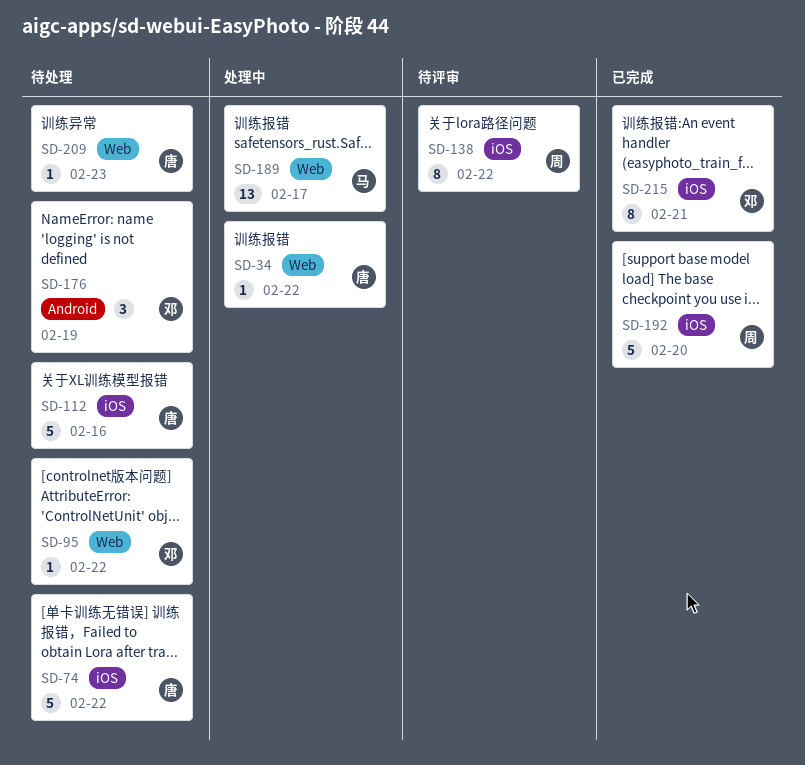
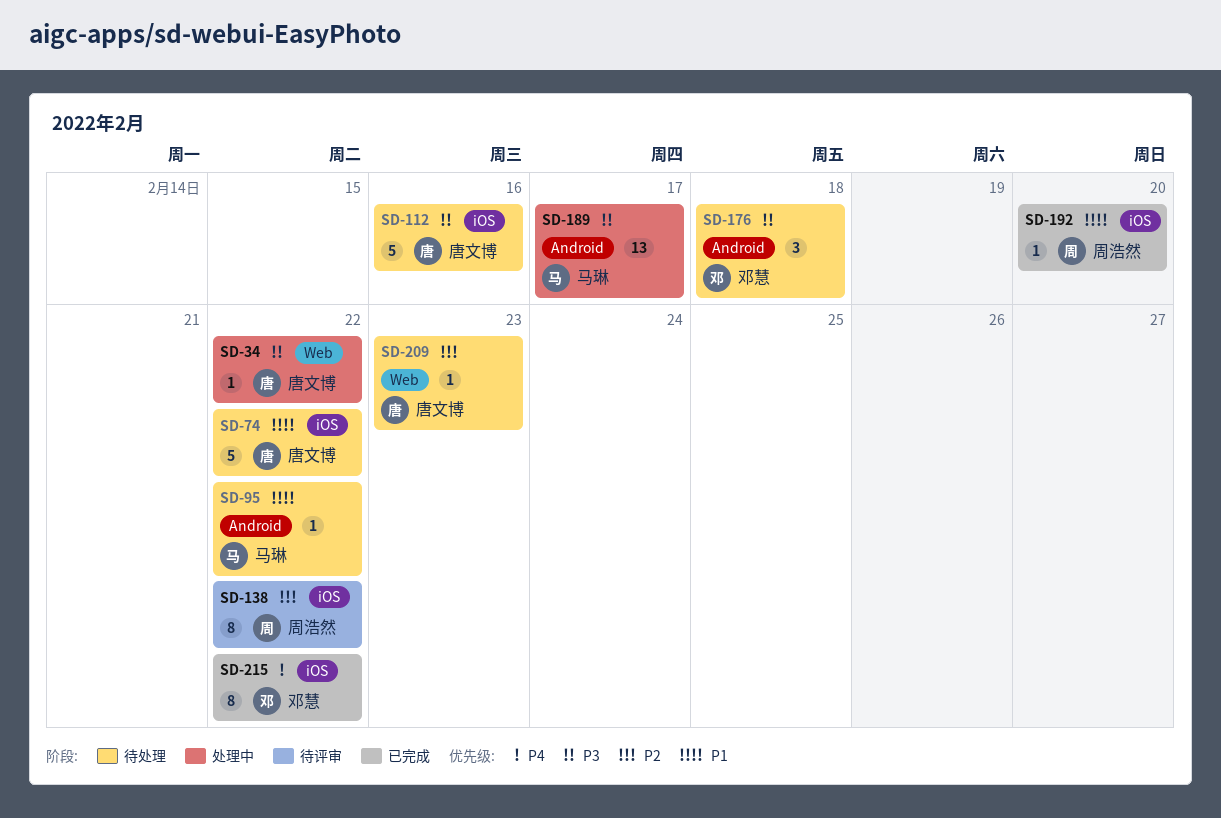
SD-95, owner: 邓慧 -> 马琳
SD-95, label: Web -> Android
SD-176, due: Feb 19 -> Feb 18
SD-189, label: Web -> Android
SD-192, estimate: 5 -> 1
SD-215, due: Feb 21 -> Feb 22

